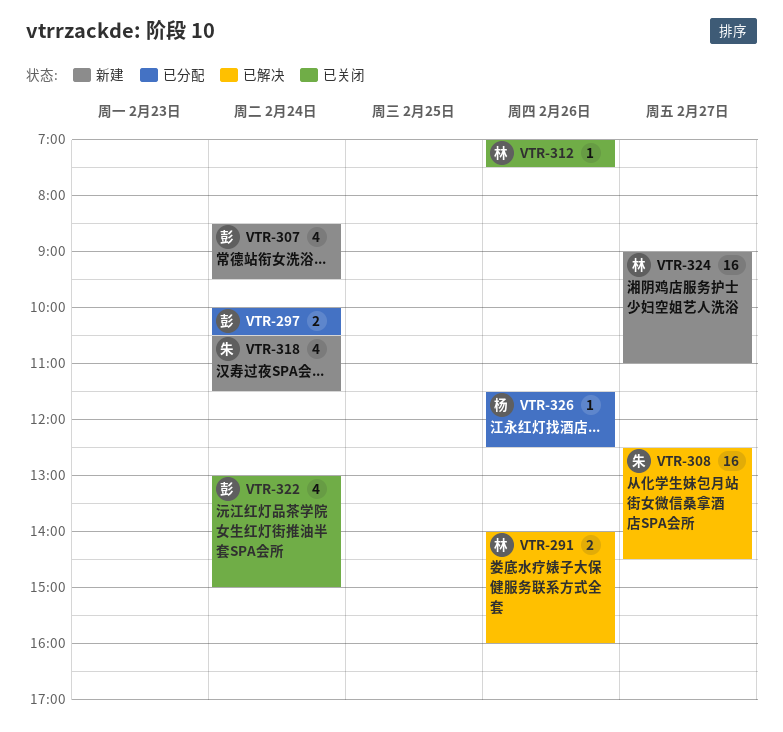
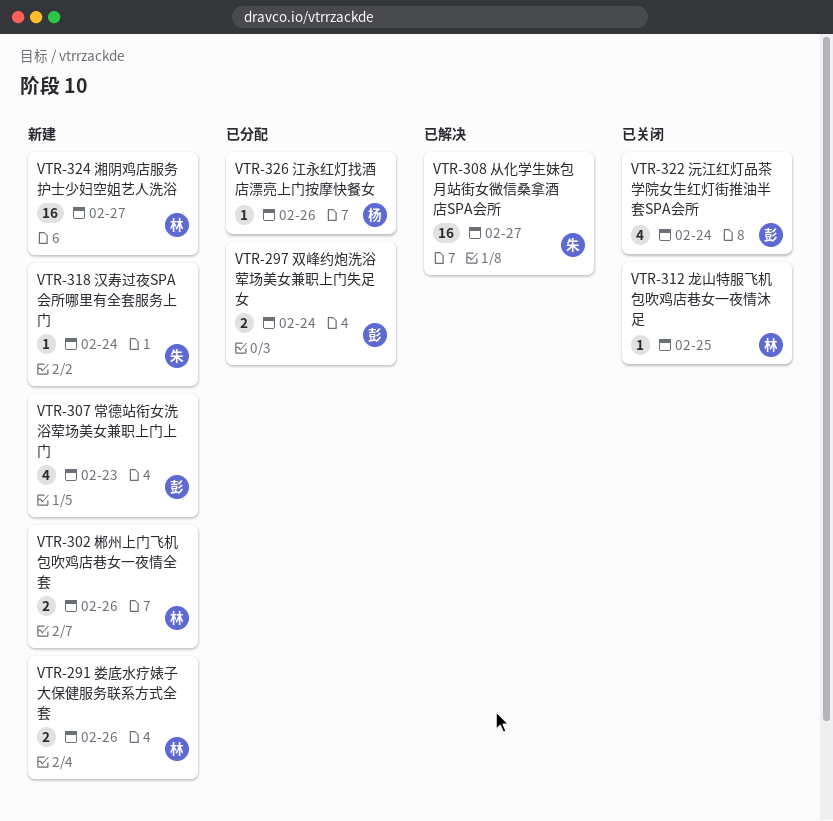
VTR-291, status: 已解决 -> 新建
VTR-302: none -> present
VTR-307, day: Feb 24 -> Feb 23
VTR-312, day: Feb 26 -> Feb 25
VTR-318, estimate: 4 -> 1

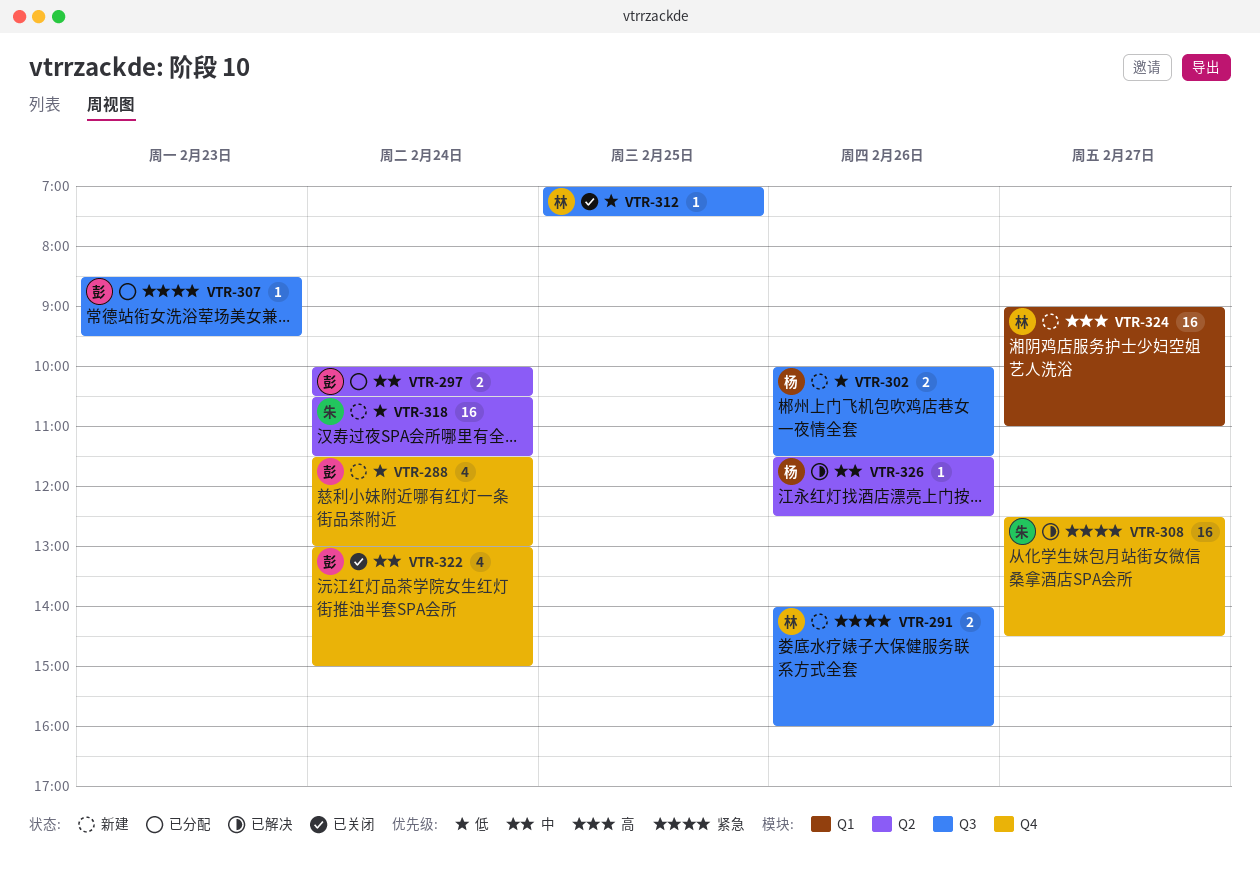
VTR-288: none -> present
VTR-302, owner: 林 -> 杨
VTR-307, status: 新建 -> 已分配
VTR-307, estimate: 4 -> 1
VTR-318, estimate: 1 -> 16
VTR-326, status: 已分配 -> 已解决

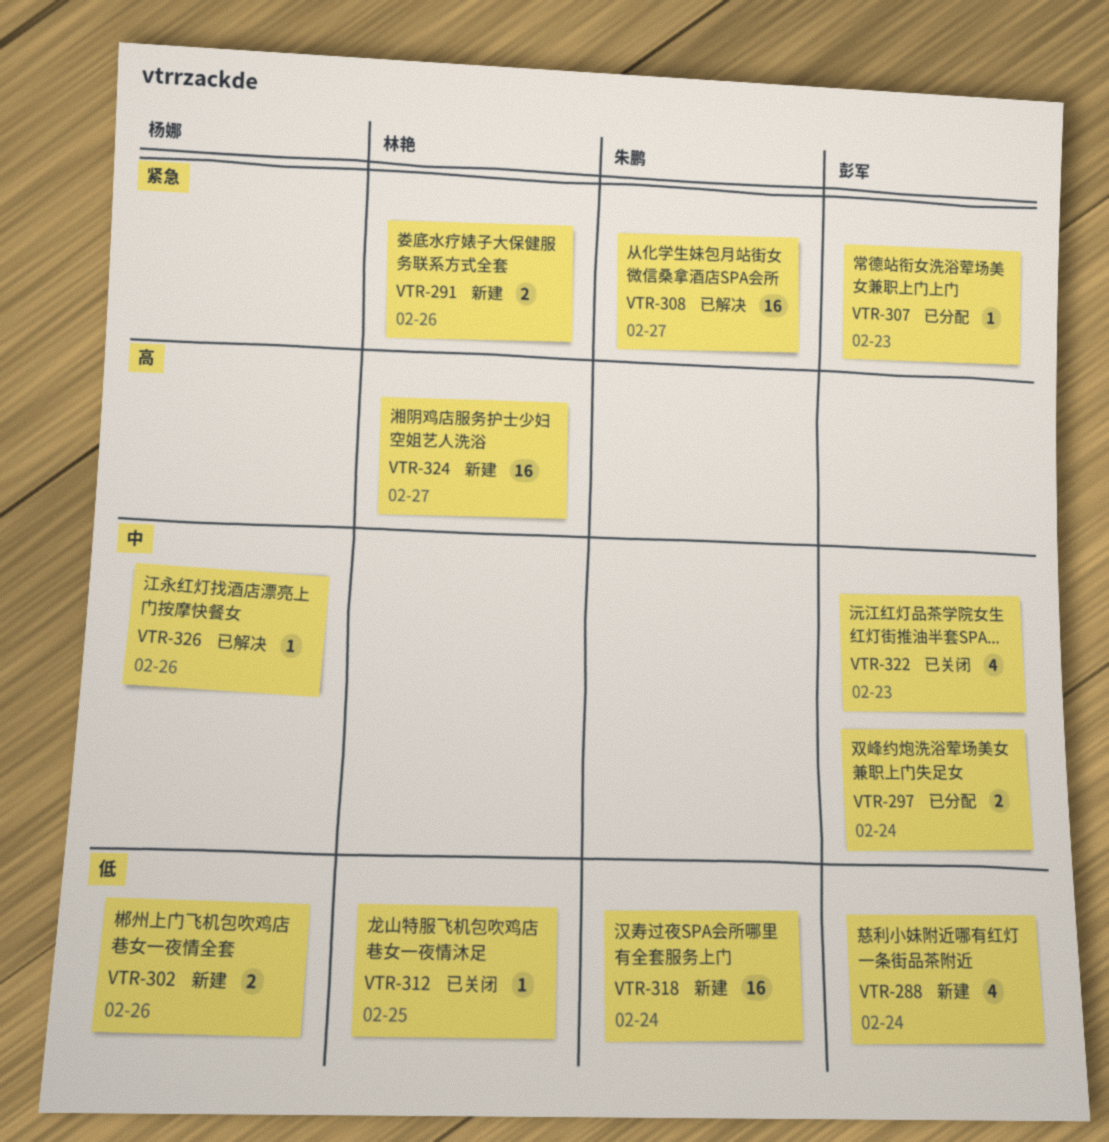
VTR-322, day: Feb 24 -> Feb 23

